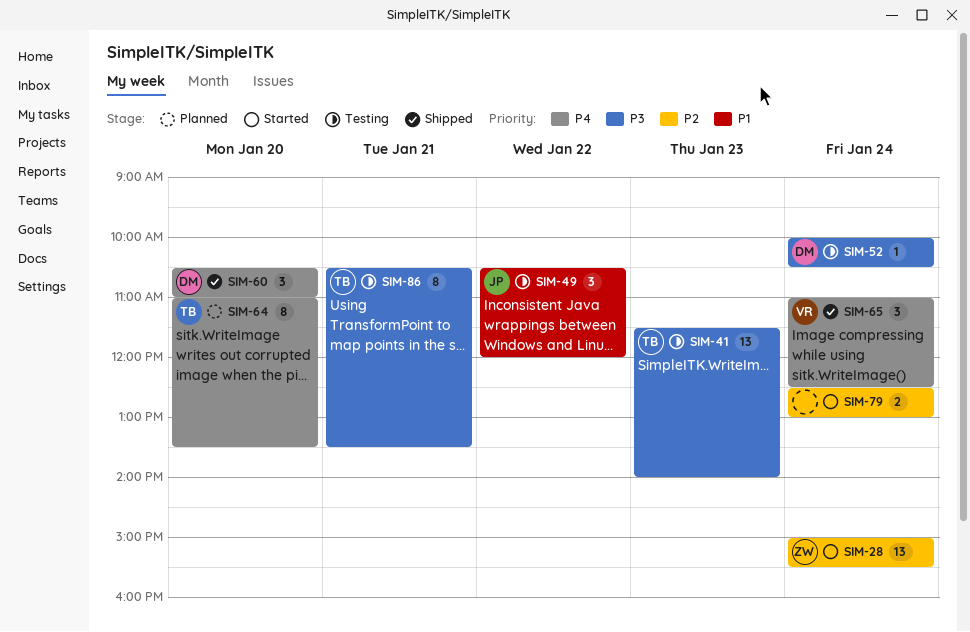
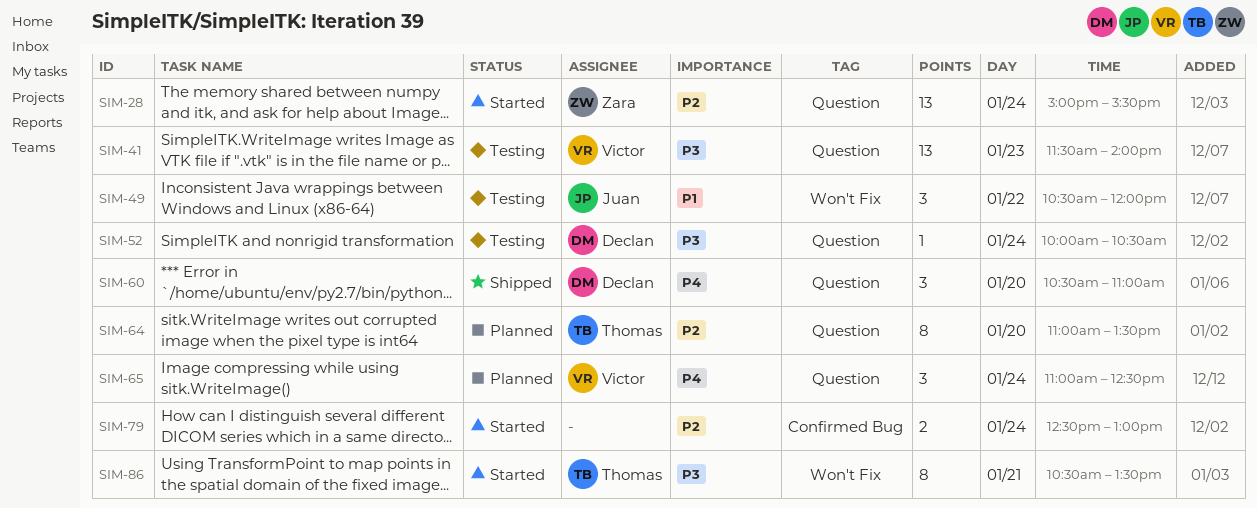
SIM-41, owner: Thomas -> Victor
SIM-64, priority: P4 -> P2
SIM-65, status: Shipped -> Planned
SIM-86, status: Testing -> Started

